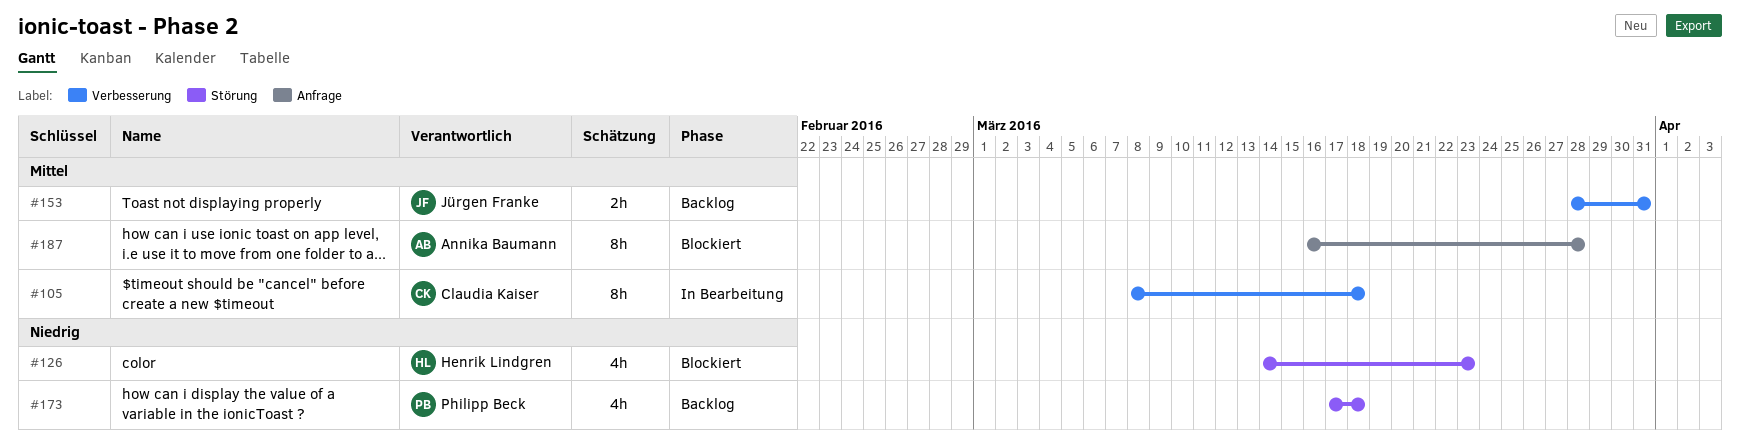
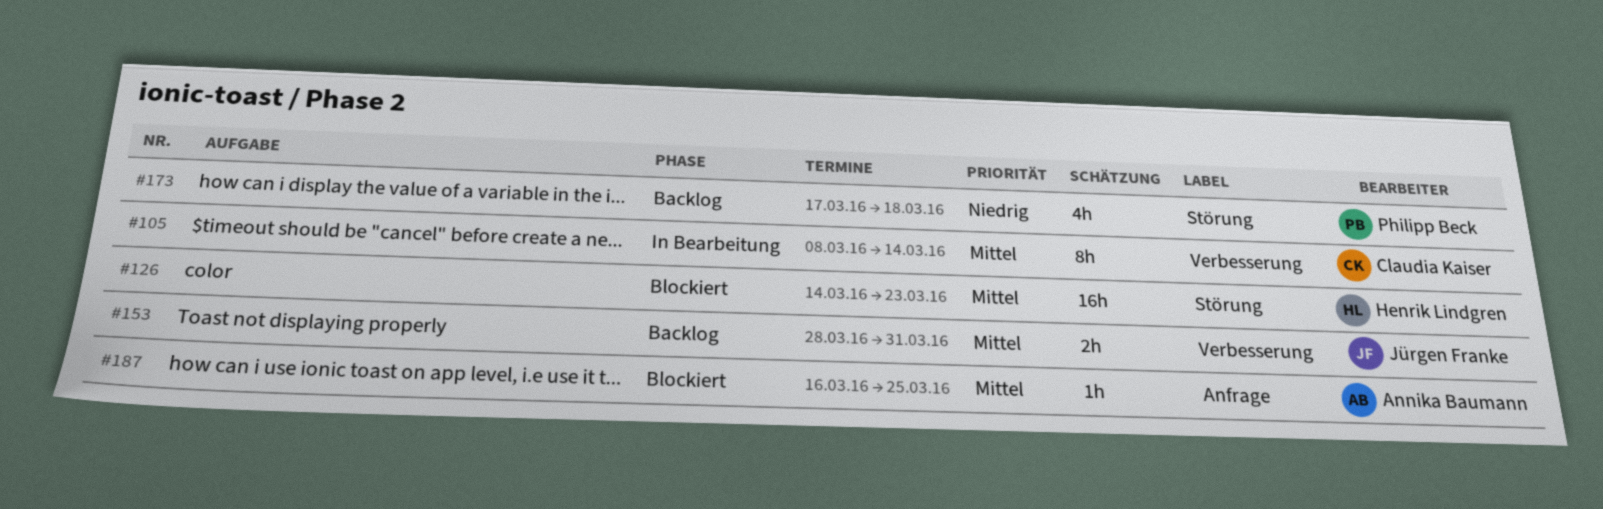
#105, due: Mar 18 -> Mar 14
#126, priority: Niedrig -> Mittel
#126, estimate: 4h -> 16h
#187, estimate: 8h -> 1h
#187, due: Mar 28 -> Mar 25

